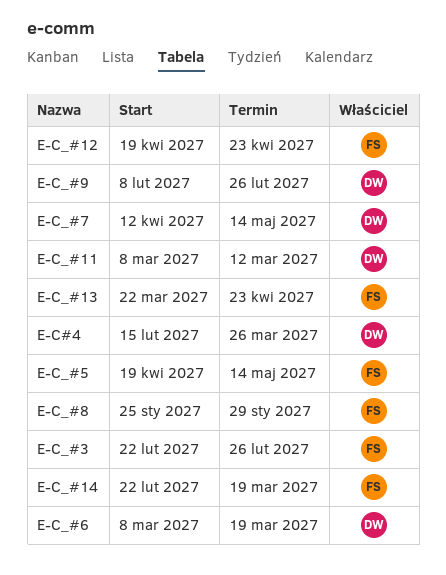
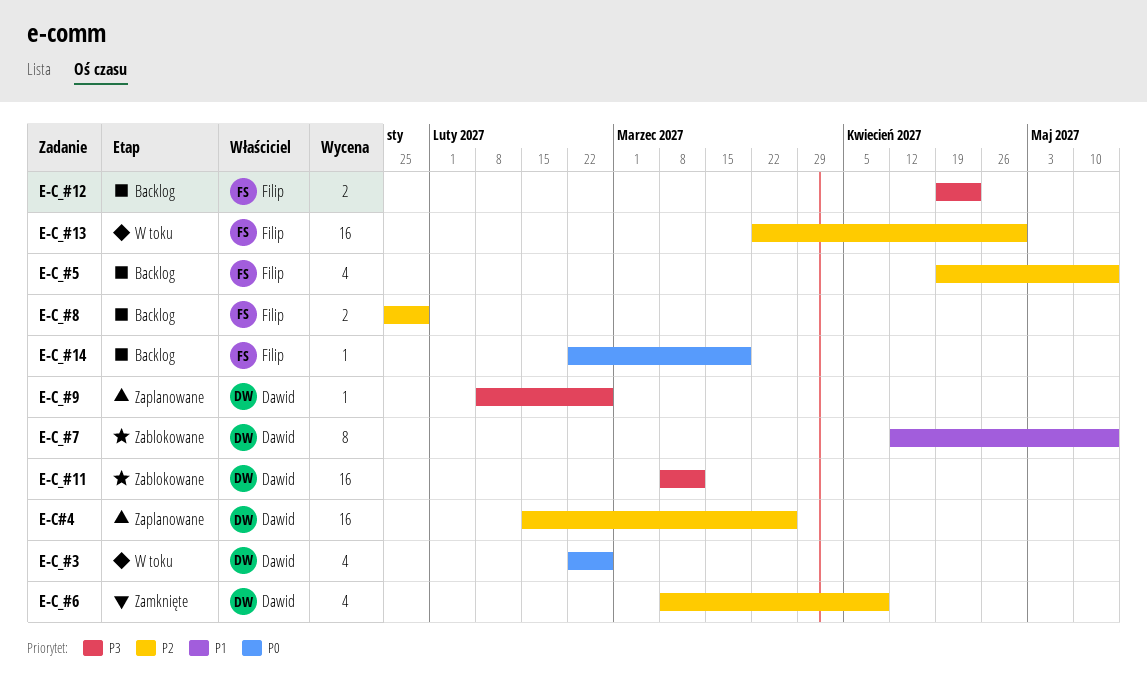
E-C_#13, due: Apr 23 -> Apr 30
E-C_#3, owner: Filip -> Dawid
E-C_#6, due: Mar 19 -> Apr 9

